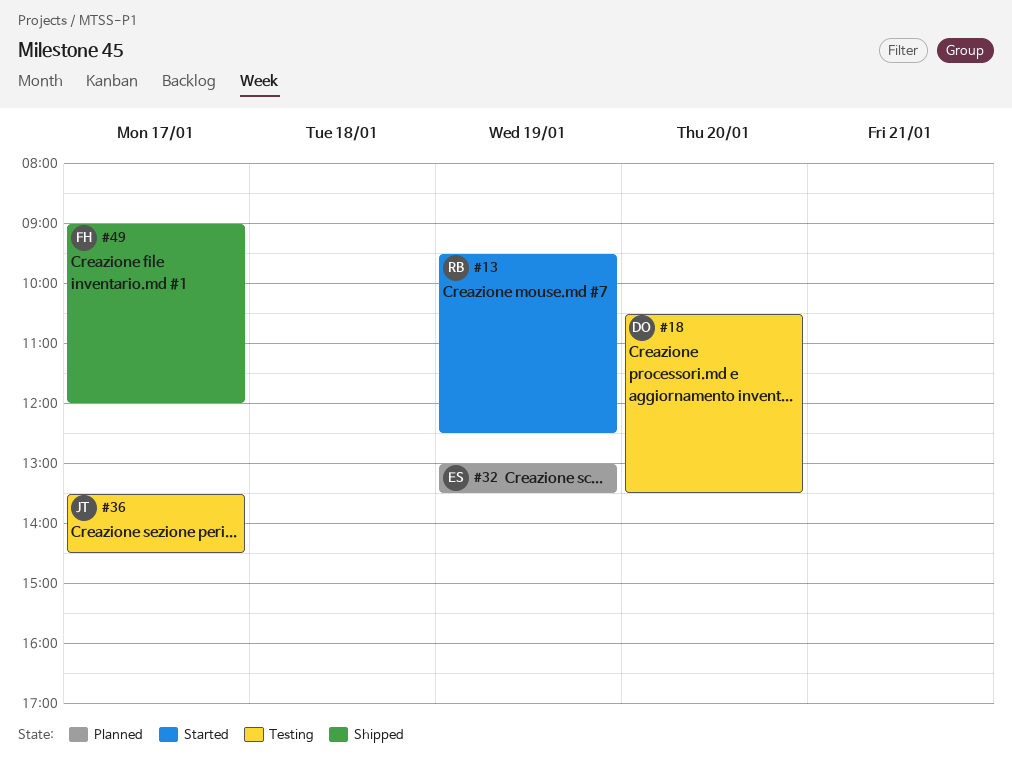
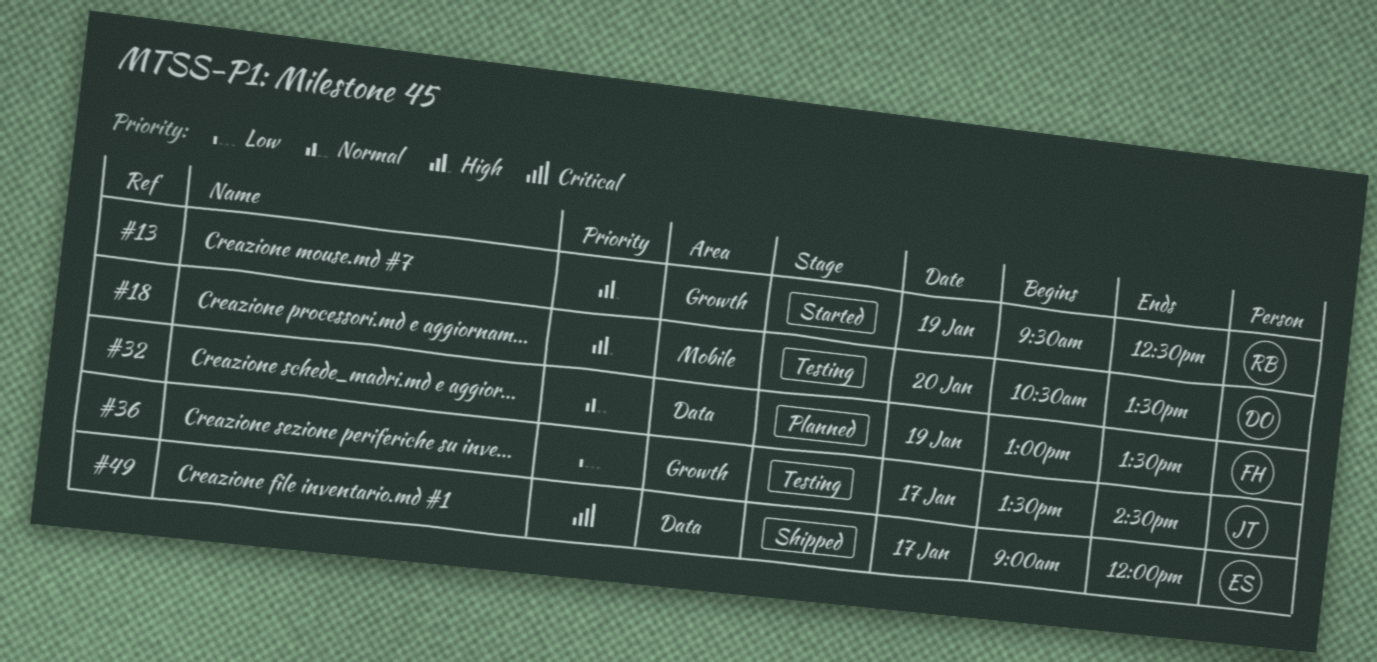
#32, owner: ES -> FH
#49, owner: FH -> ES

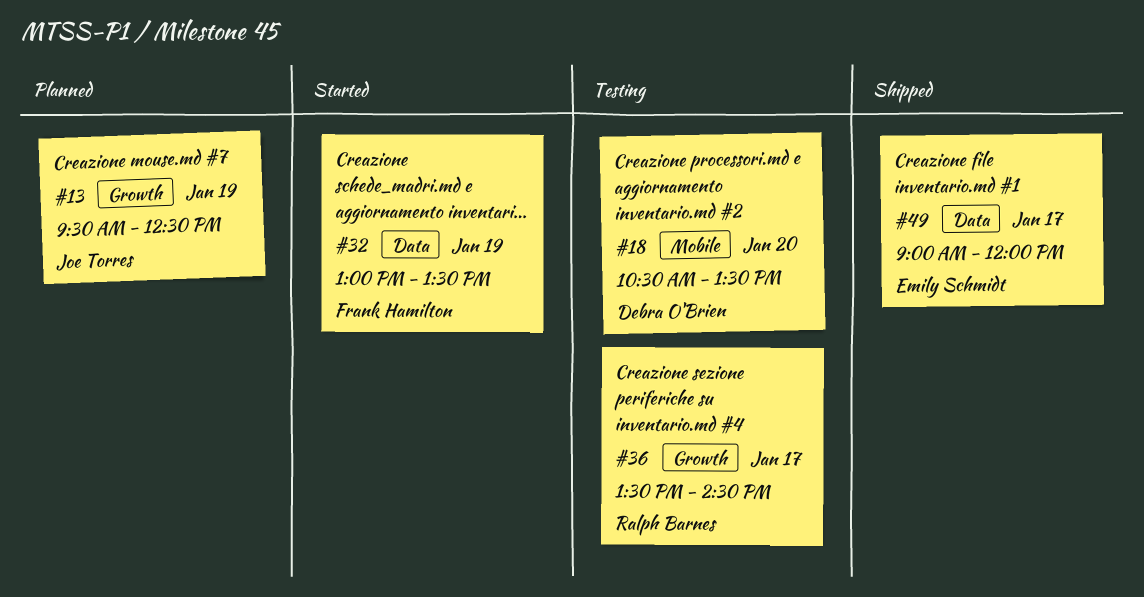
#13, status: Started -> Planned
#13, owner: Ralph Barnes -> Joe Torres
#32, status: Planned -> Started
#36, owner: Joe Torres -> Ralph Barnes

